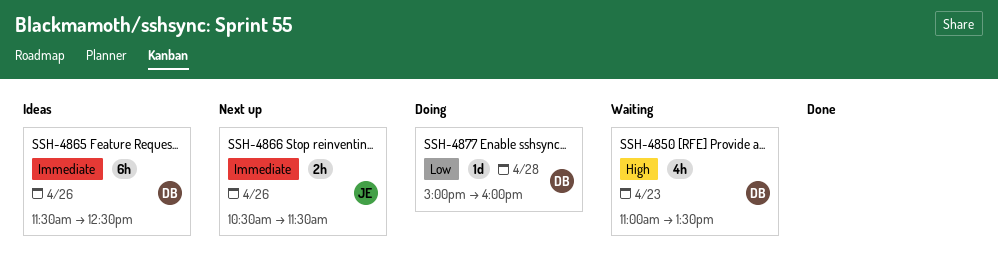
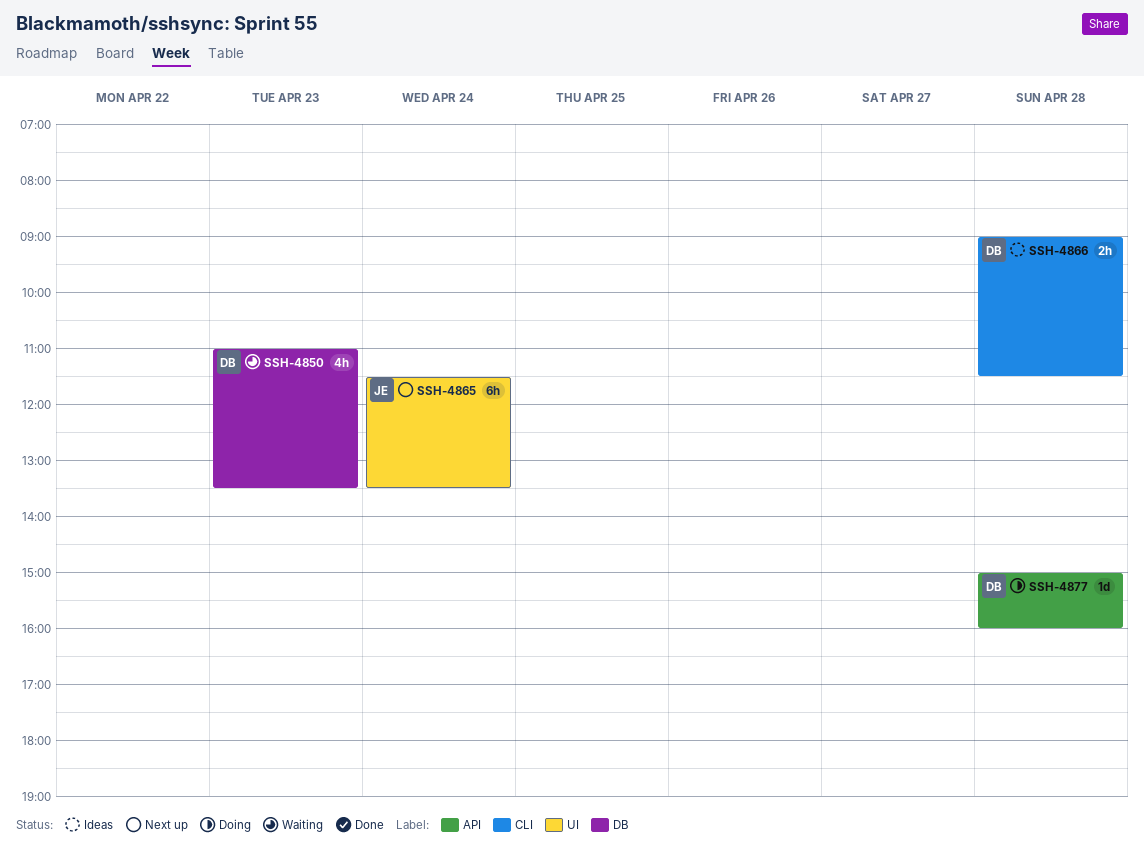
SSH-4865, status: Ideas -> Next up
SSH-4865, owner: DB -> JE
SSH-4865, day: Apr 26 -> Apr 24
SSH-4865, ends: 12:30 -> 13:30
SSH-4866, status: Next up -> Ideas
SSH-4866, owner: JE -> DB
SSH-4866, day: Apr 26 -> Apr 28
SSH-4866, begins: 10:30 -> 09:00

